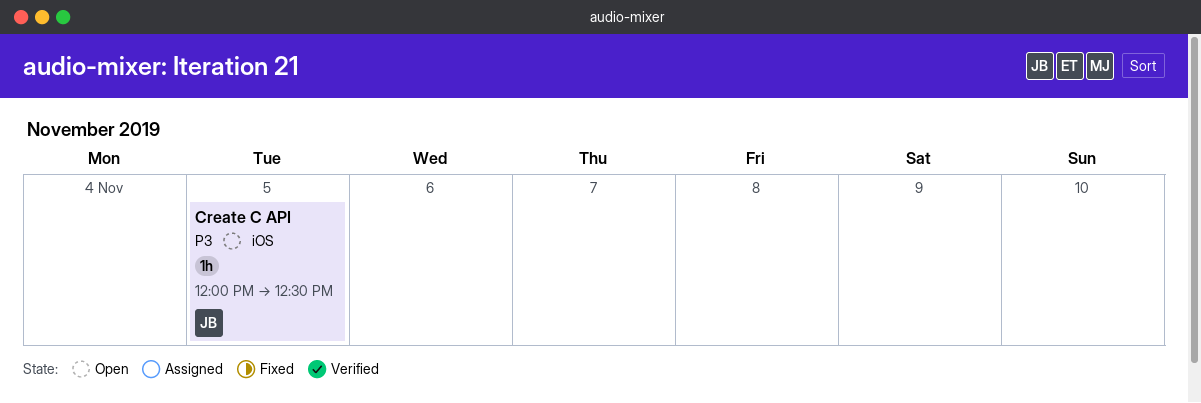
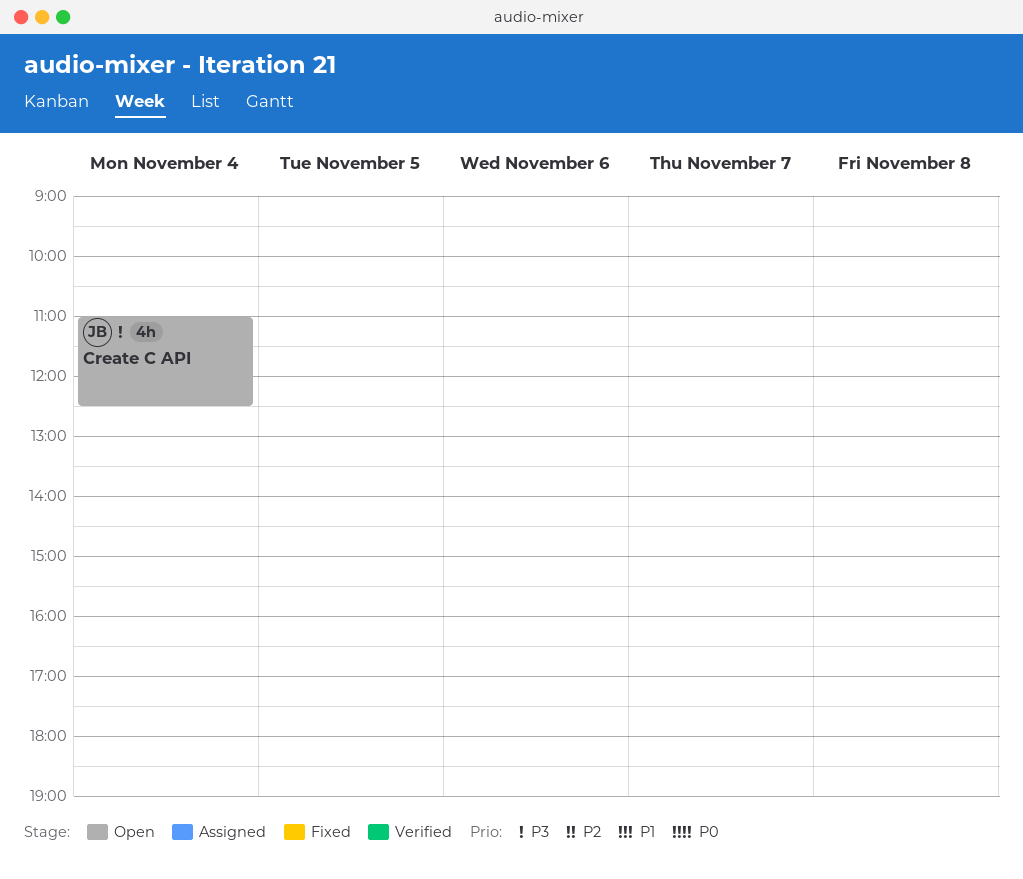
Create C API, estimate: 1h -> 4h
Create C API, day: Nov 5 -> Nov 4
Create C API, begins: 12:00 -> 11:00

